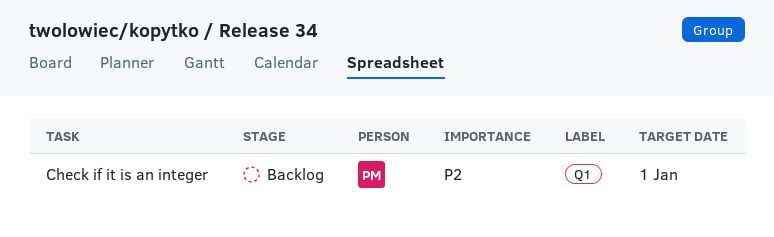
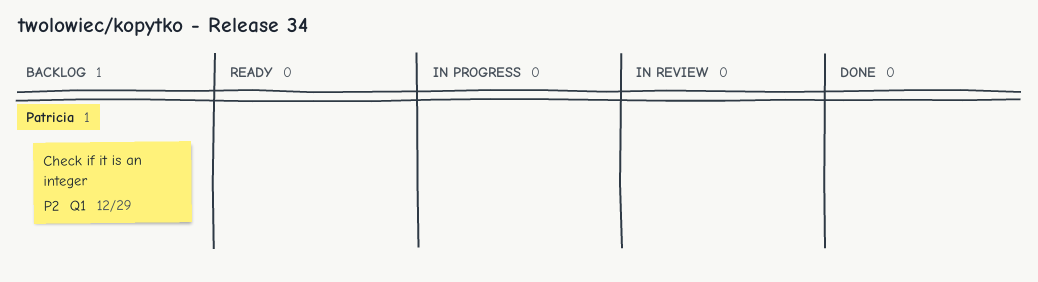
Check if it is an integer, due: Jan 1 -> Dec 29

